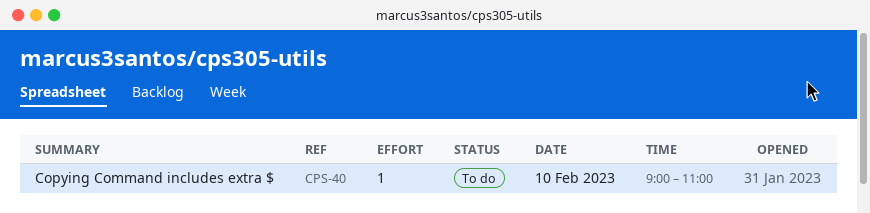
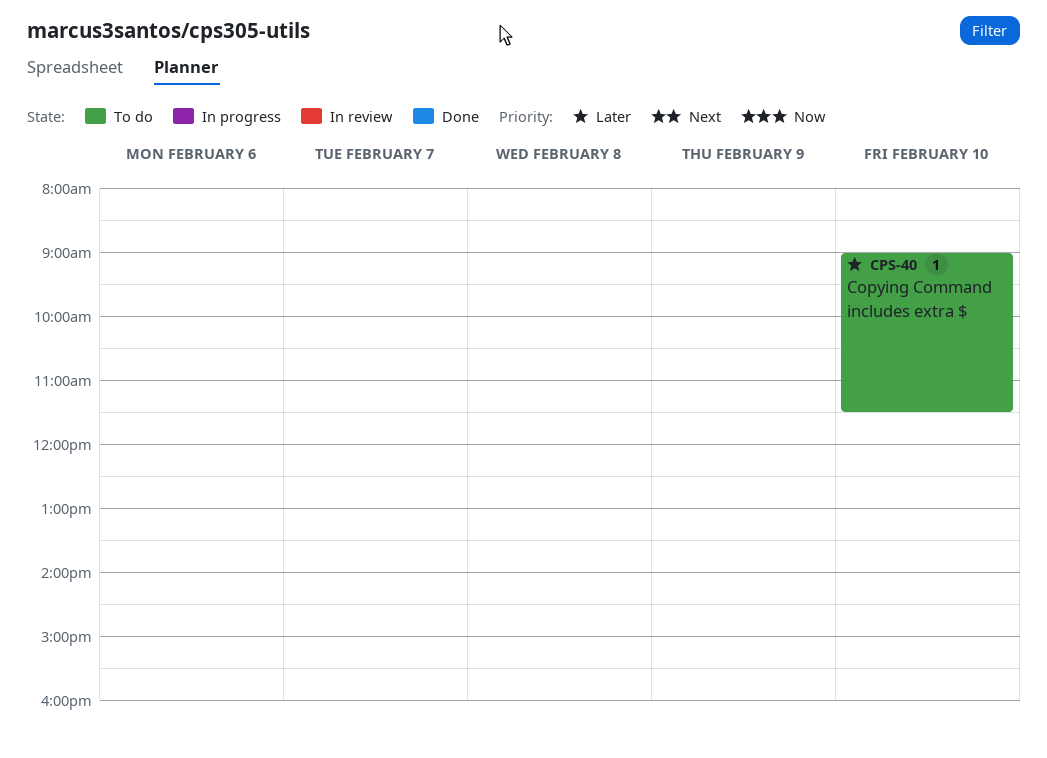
CPS-40, ends: 11:00 -> 11:30

